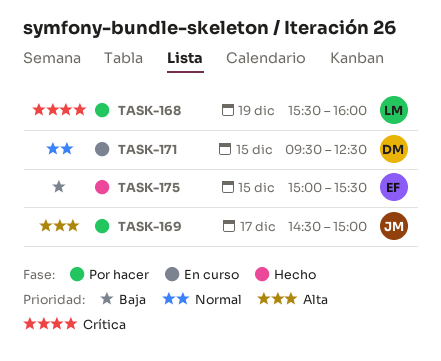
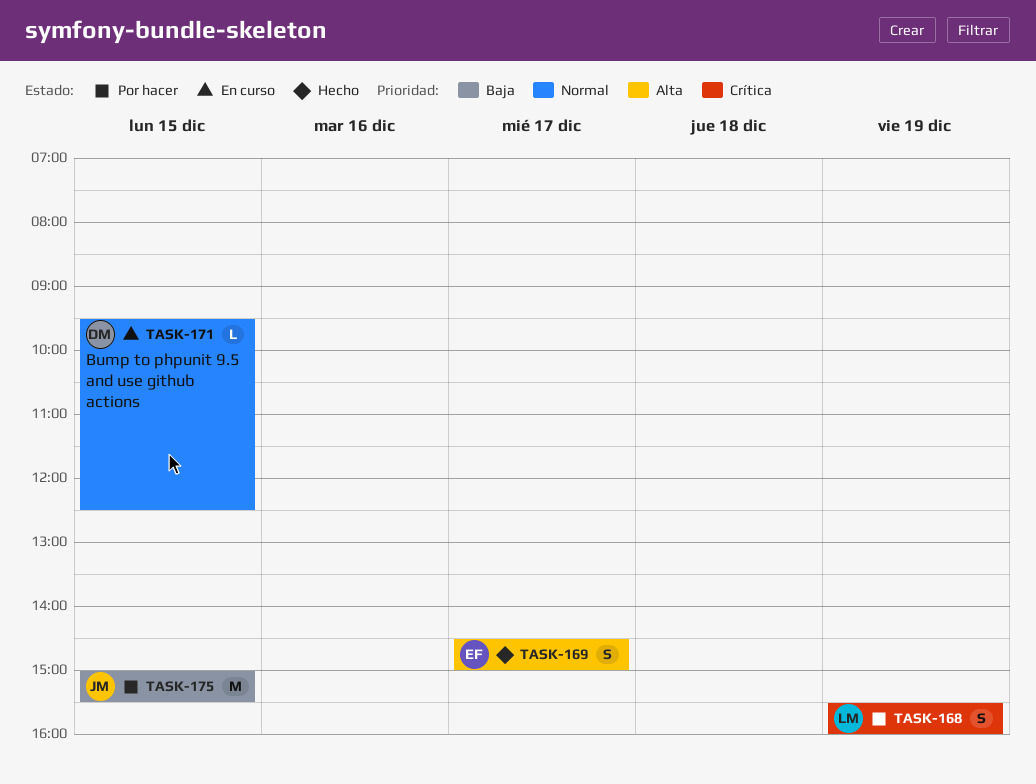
TASK-169, status: Por hacer -> Hecho
TASK-169, owner: JM -> EF
TASK-175, status: Hecho -> Por hacer
TASK-175, owner: EF -> JM

